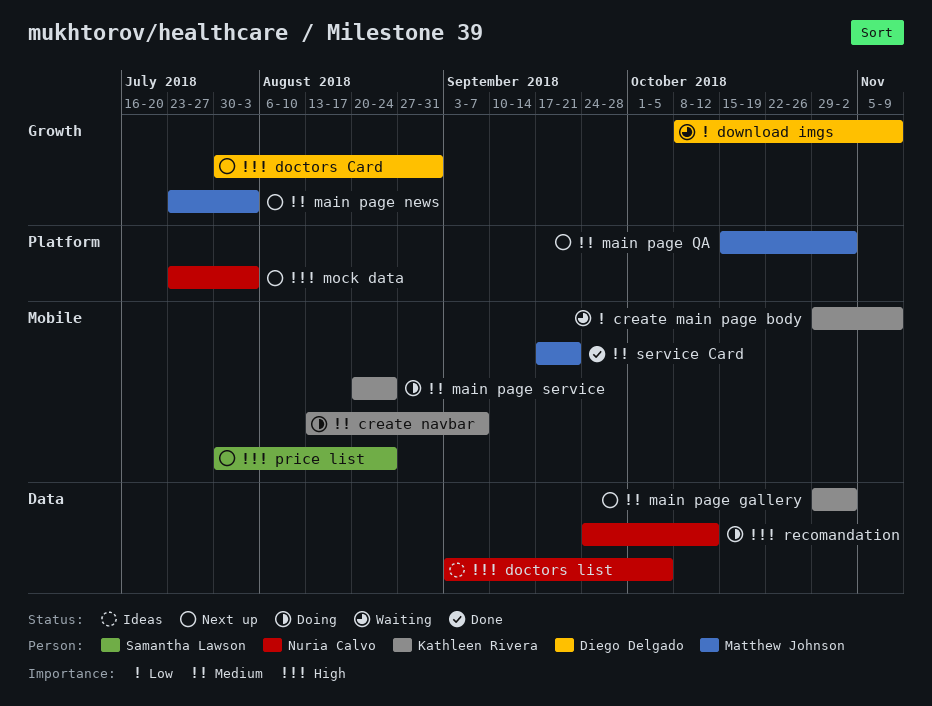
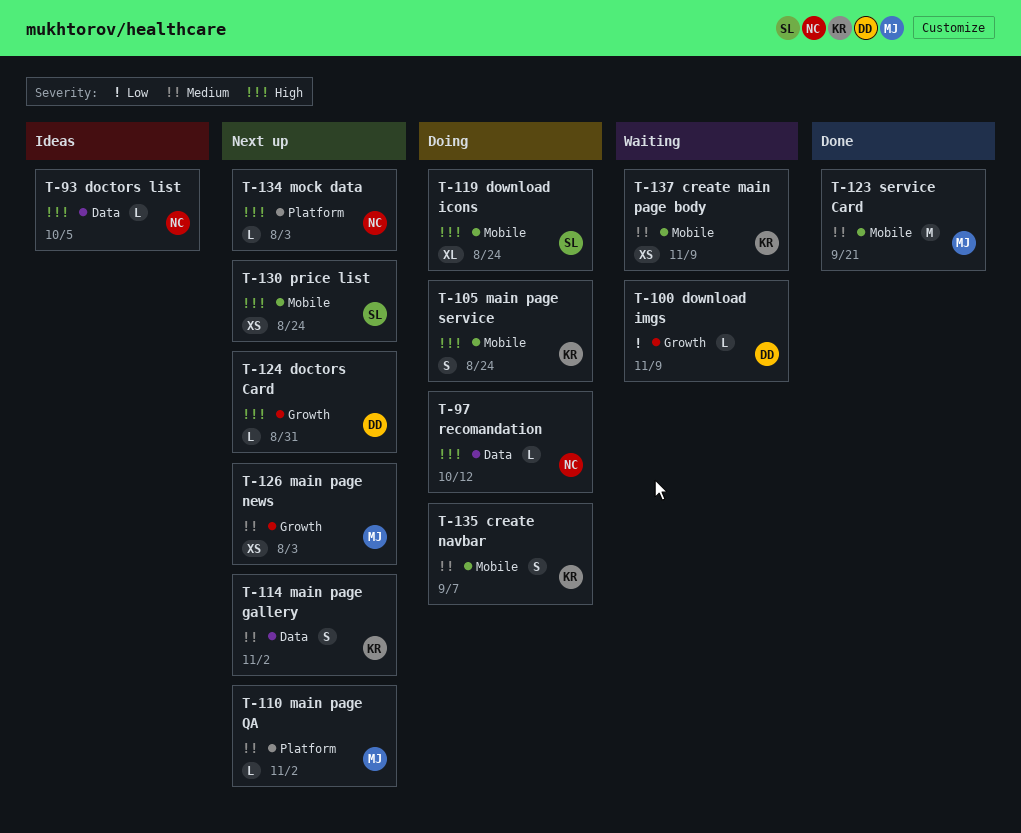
create main page body, priority: Low -> Medium
download icons: none -> present
main page service, priority: Medium -> High

